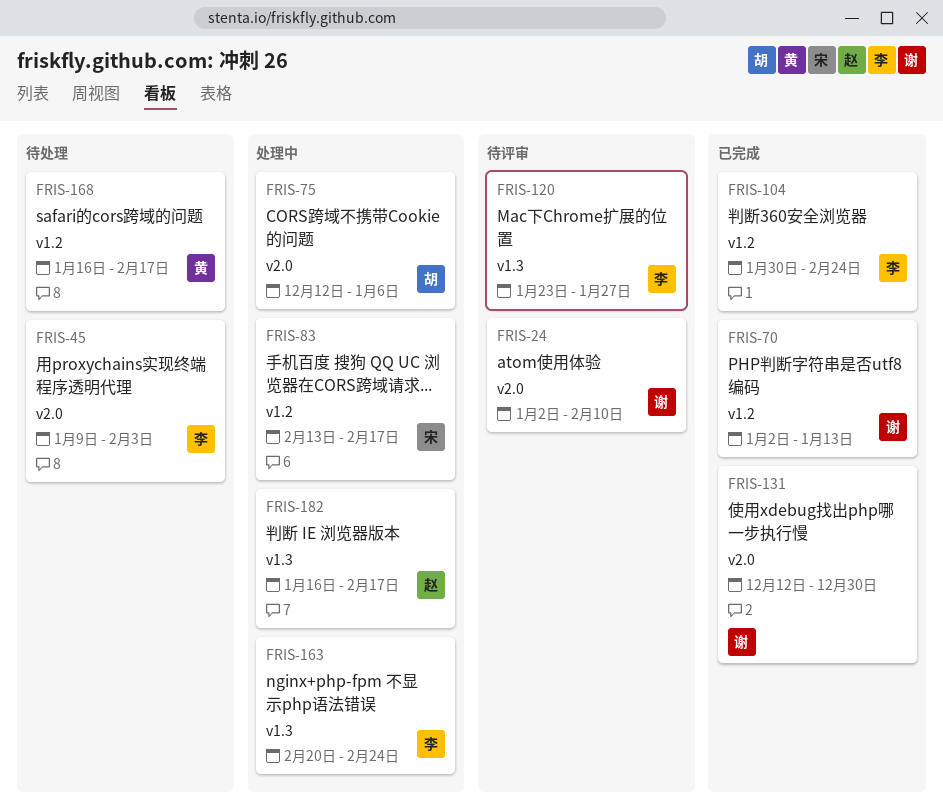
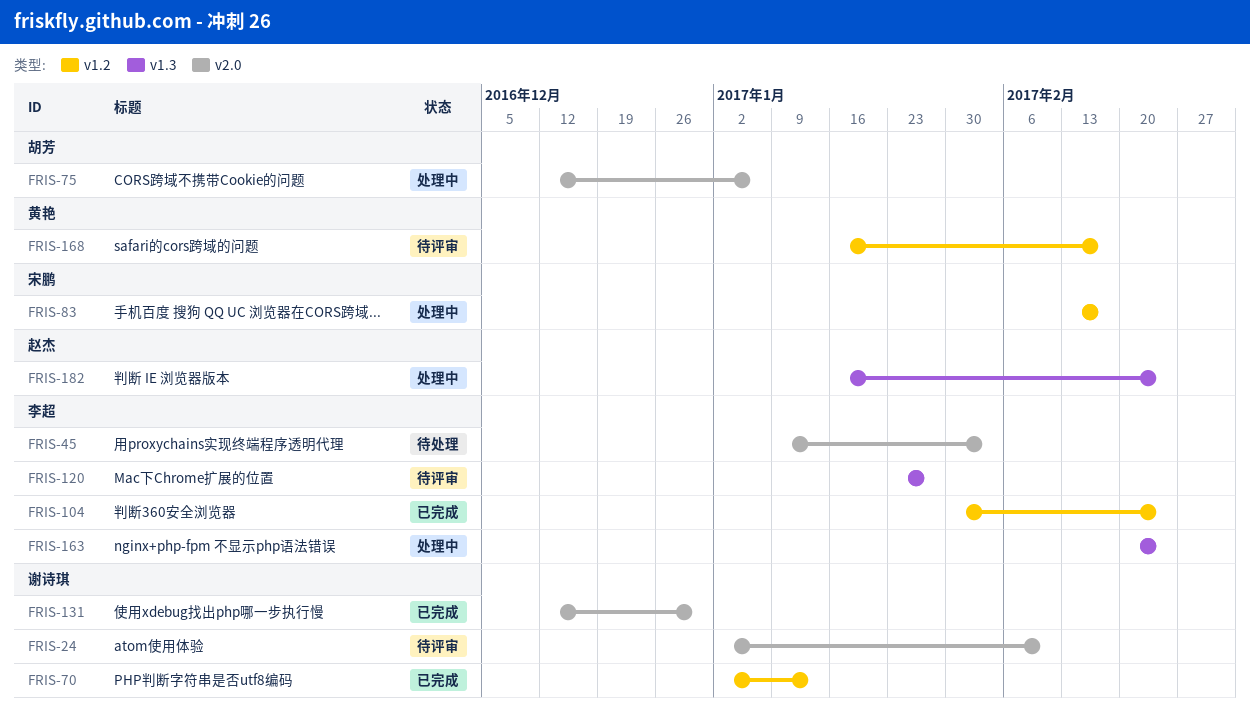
FRIS-168, status: 待处理 -> 待评审
FRIS-182, due: Feb 17 -> Feb 24

